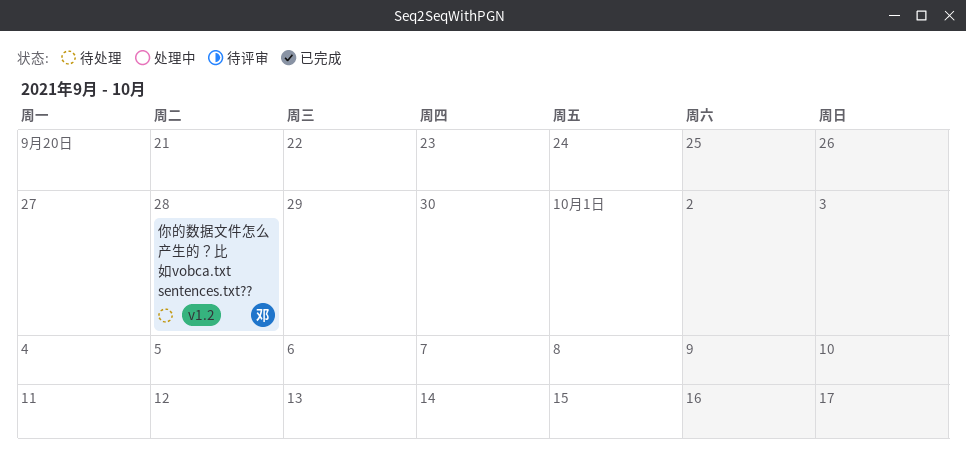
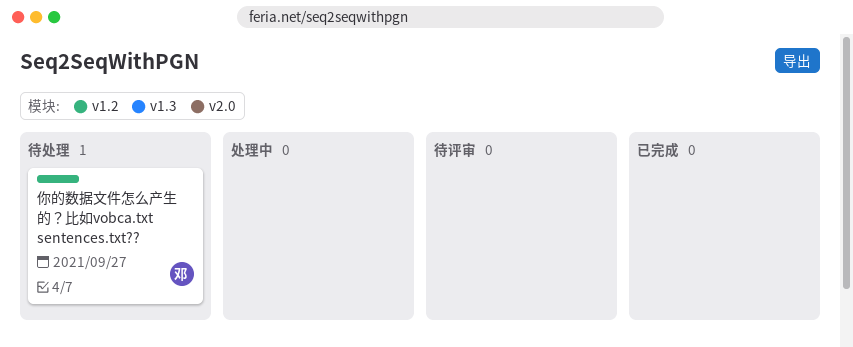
你的数据文件怎么产生的？比如vobca.txt sentences.txt??, due: Sep 28 -> Sep 27

